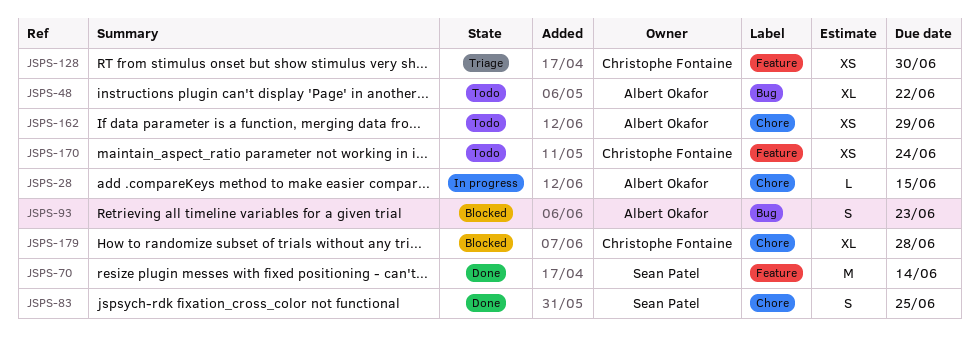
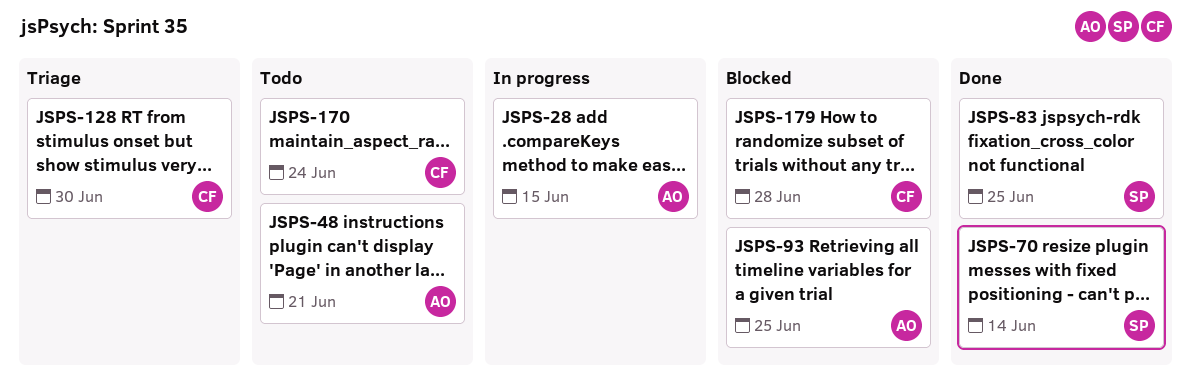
JSPS-48, due: Jun 22 -> Jun 21
JSPS-93, due: Jun 23 -> Jun 25
JSPS-162: present -> none

